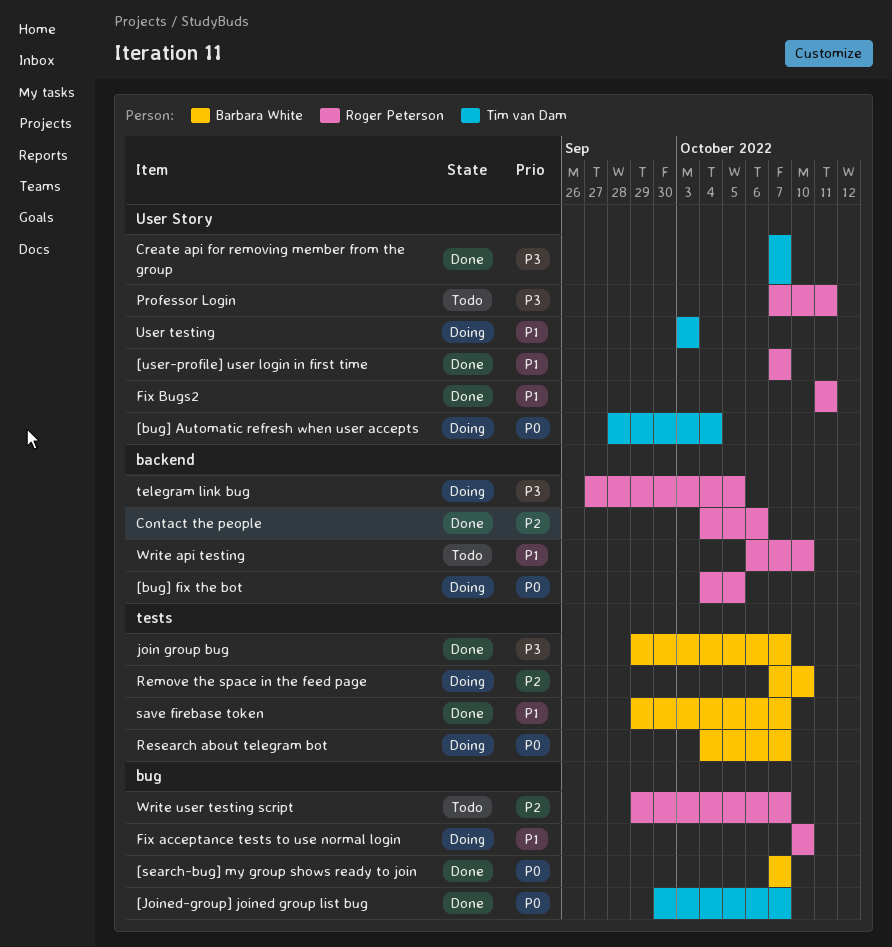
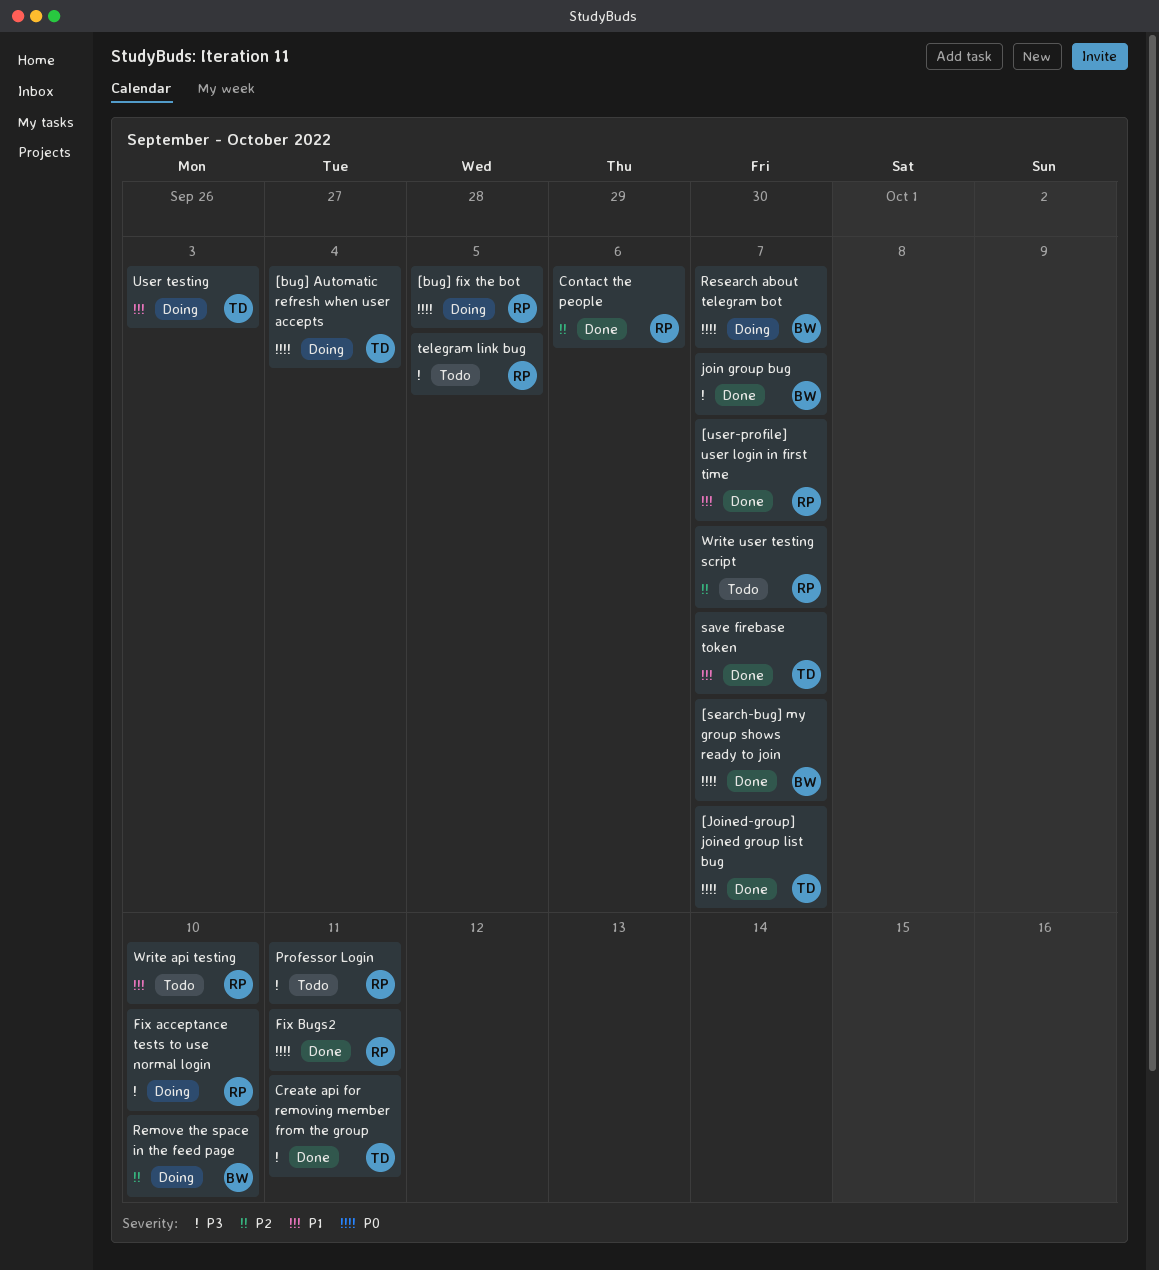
Create api for removing member from the group, due: Oct 7 -> Oct 11
Fix acceptance tests to use normal login, priority: P1 -> P3
Fix Bugs2, priority: P1 -> P0
save firebase token, owner: Barbara White -> Tim van Dam
telegram link bug, status: Doing -> Todo

